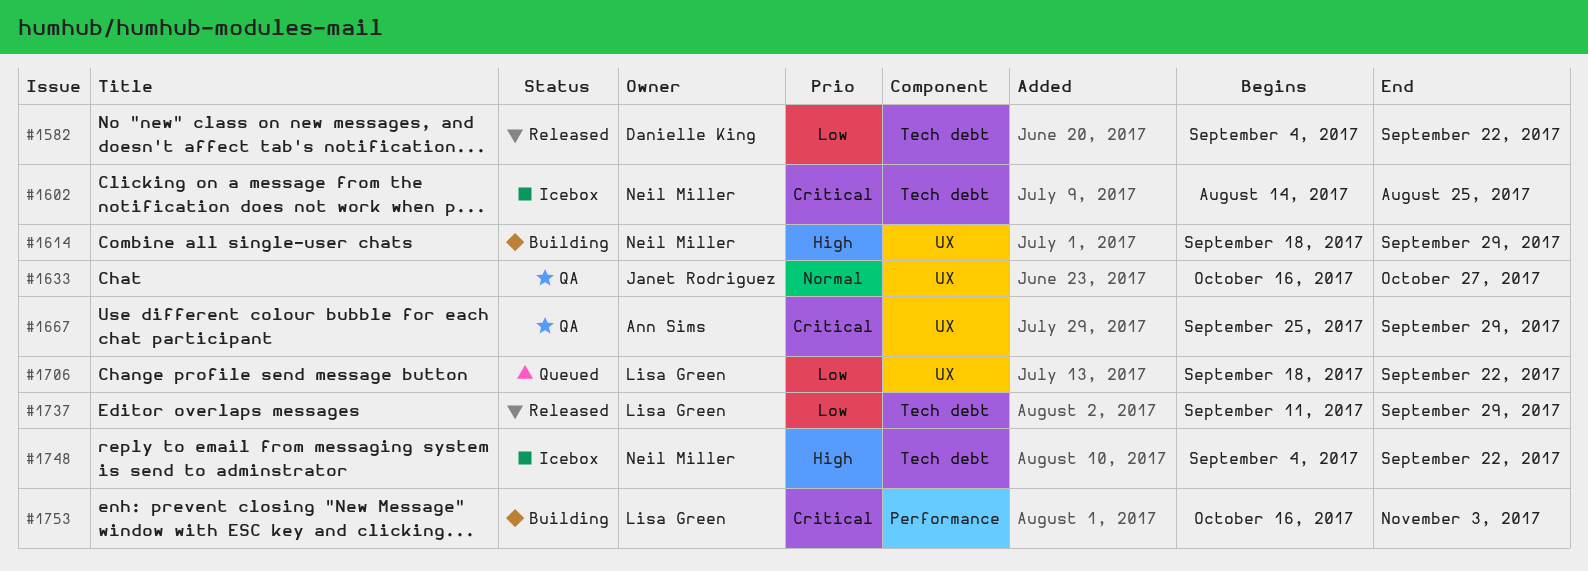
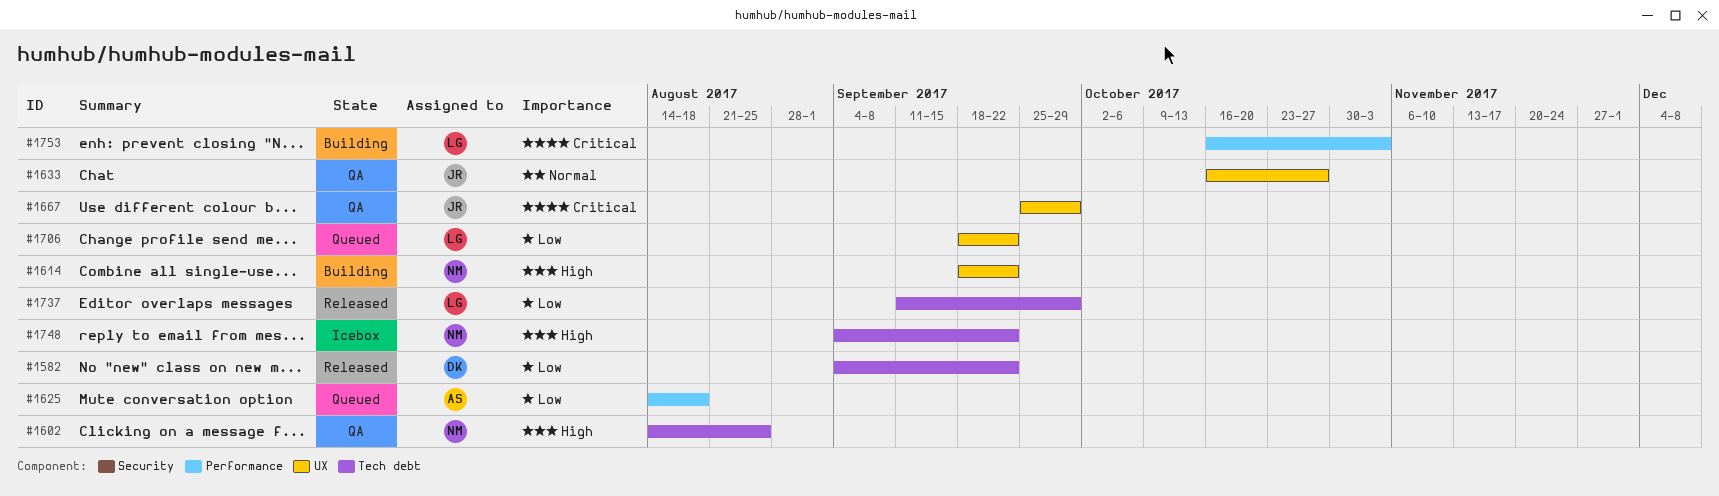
#1602, status: Icebox -> QA
#1602, priority: Critical -> High
#1614, due: Sep 29 -> Sep 22
#1625: none -> present
#1667, owner: Ann Sims -> Janet Rodriguez

